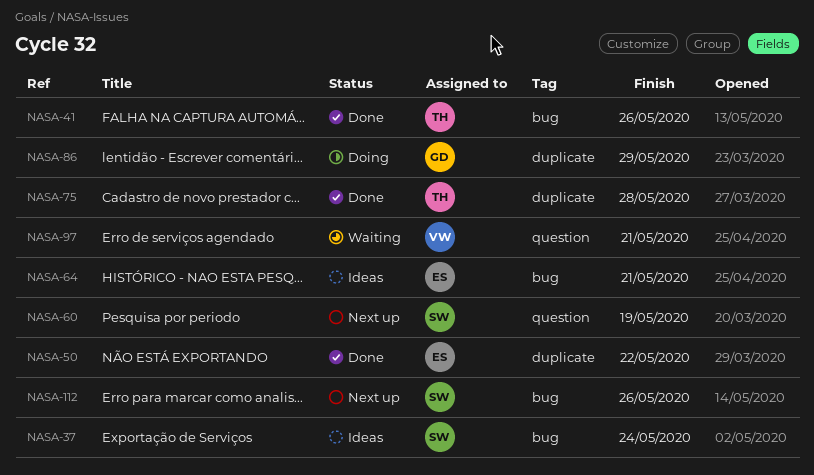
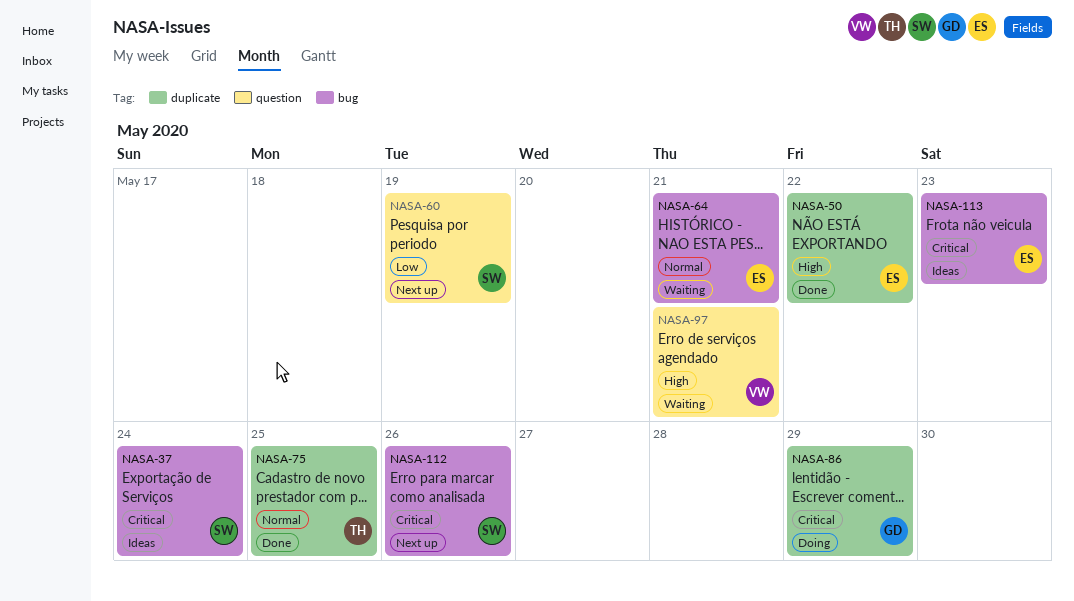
NASA-41: present -> none
NASA-64, status: Ideas -> Waiting
NASA-75, due: May 28 -> May 25
NASA-113: none -> present

